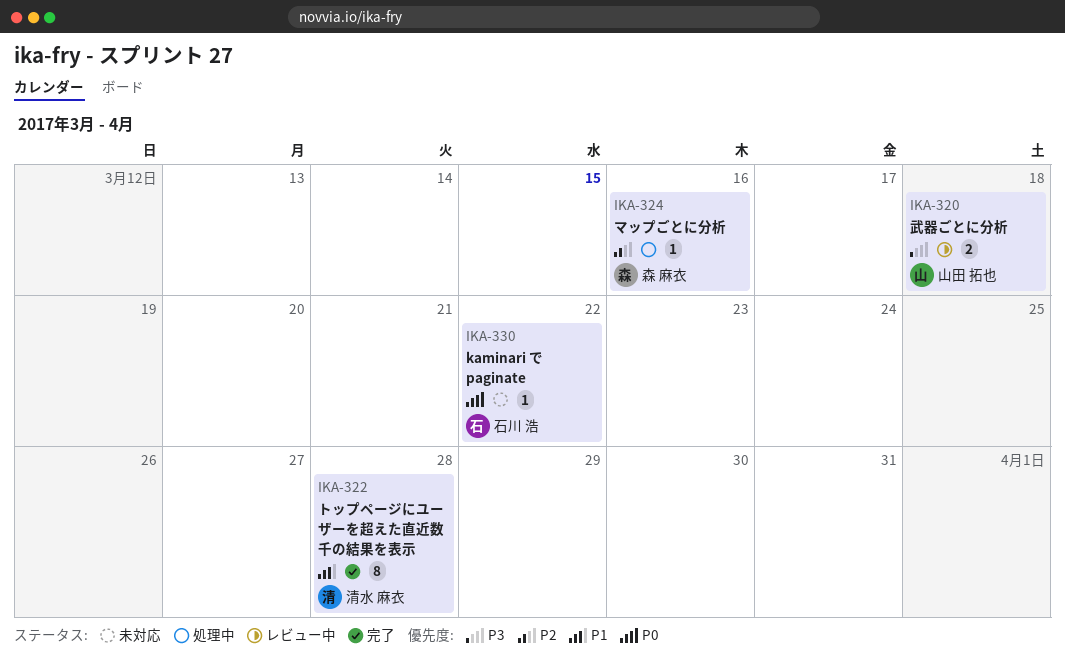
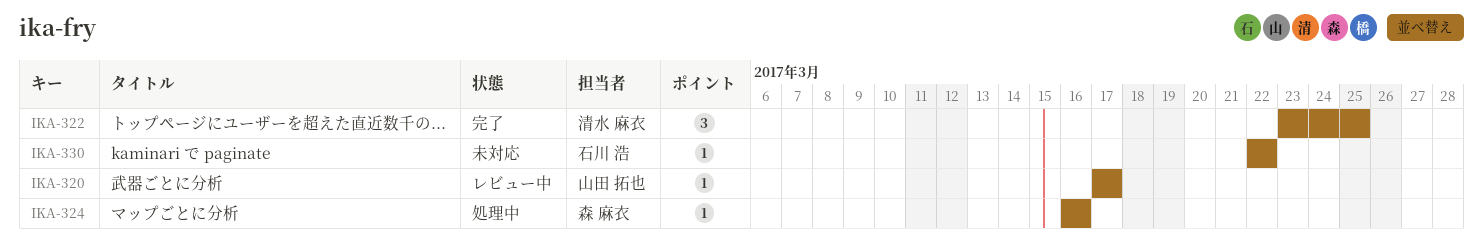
IKA-320, estimate: 2 -> 1
IKA-320, due: Mar 18 -> Mar 17
IKA-322, estimate: 8 -> 3
IKA-322, due: Mar 28 -> Mar 25

